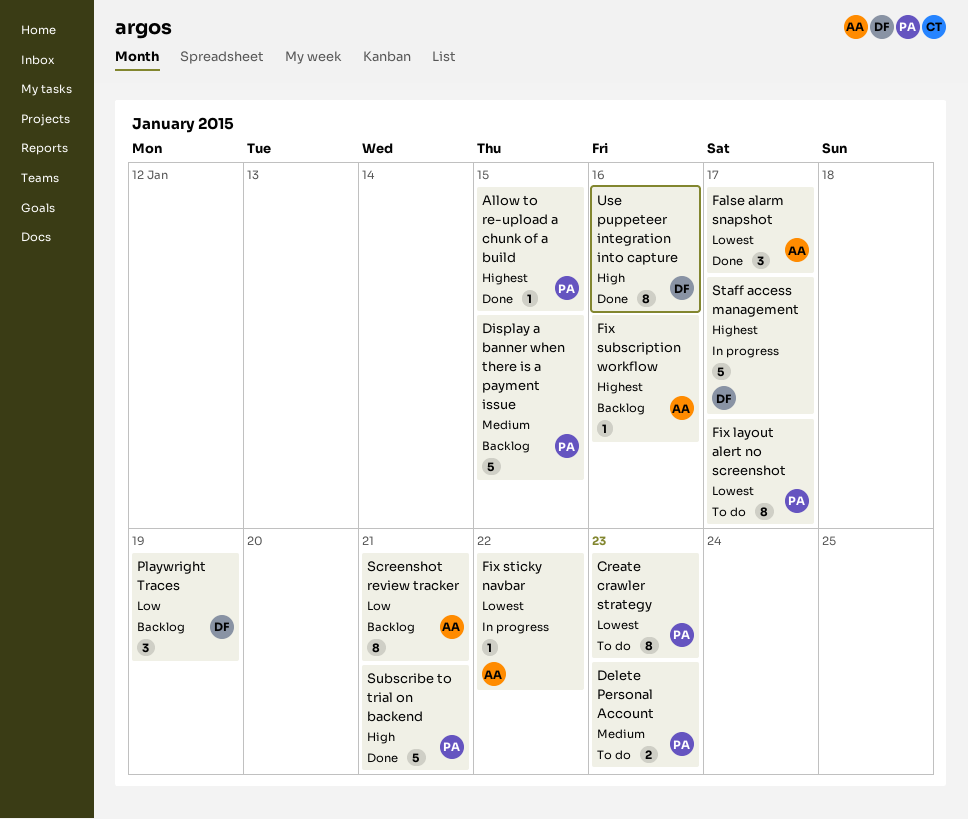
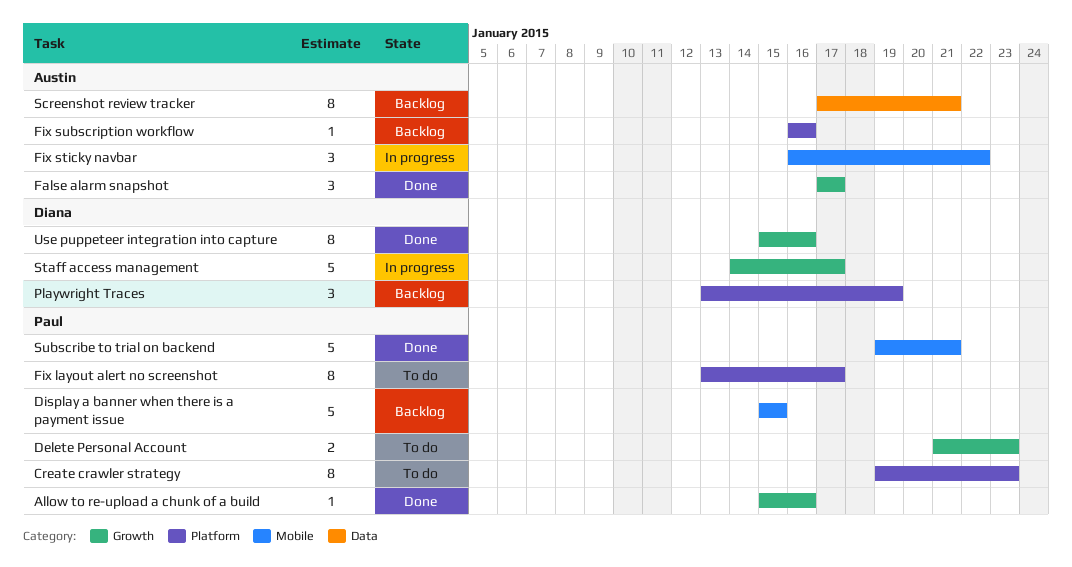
Allow to re-upload a chunk of a build, due: Jan 15 -> Jan 16
Fix sticky navbar, estimate: 1 -> 3

